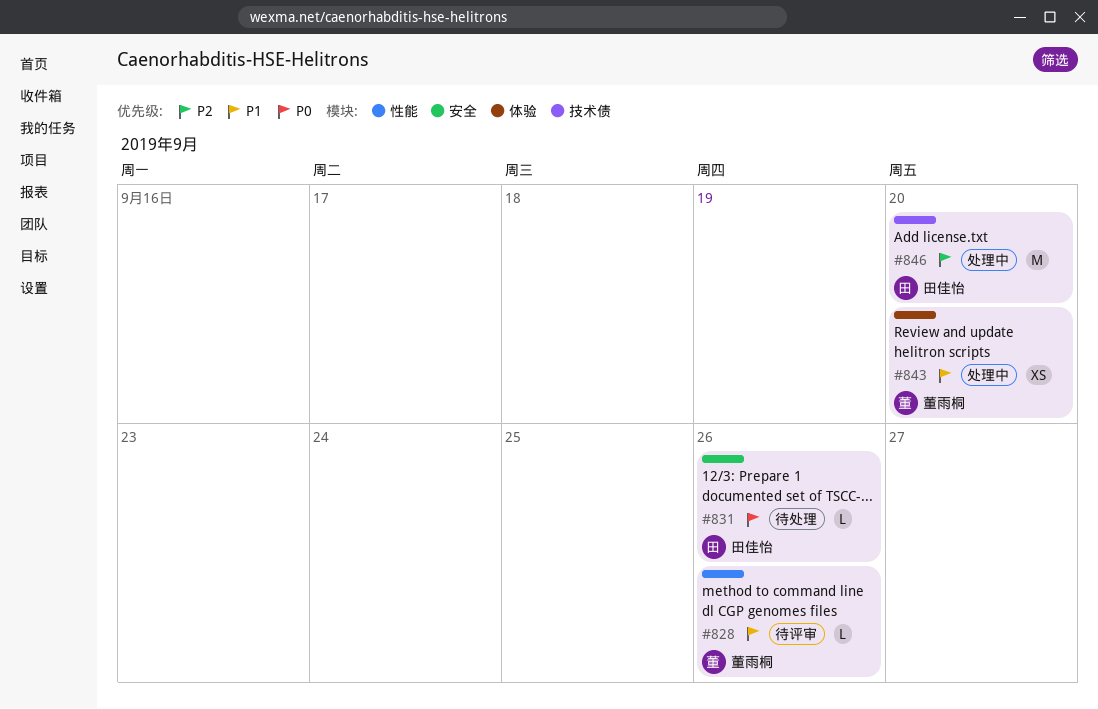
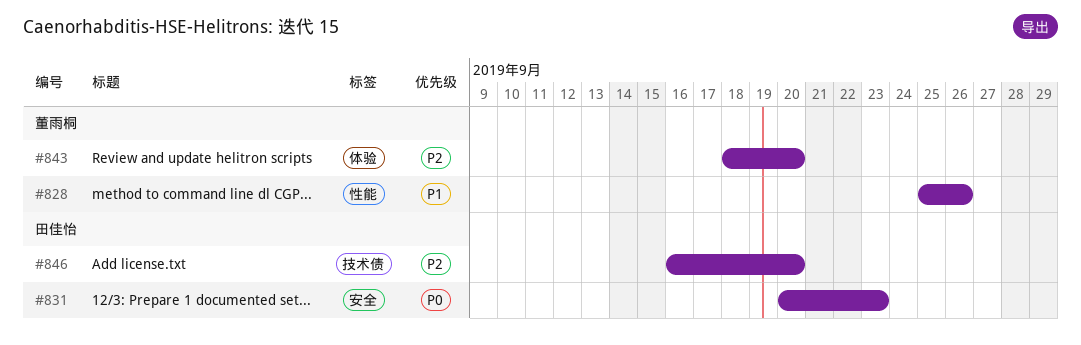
#831, due: Sep 26 -> Sep 23
#843, priority: P1 -> P2

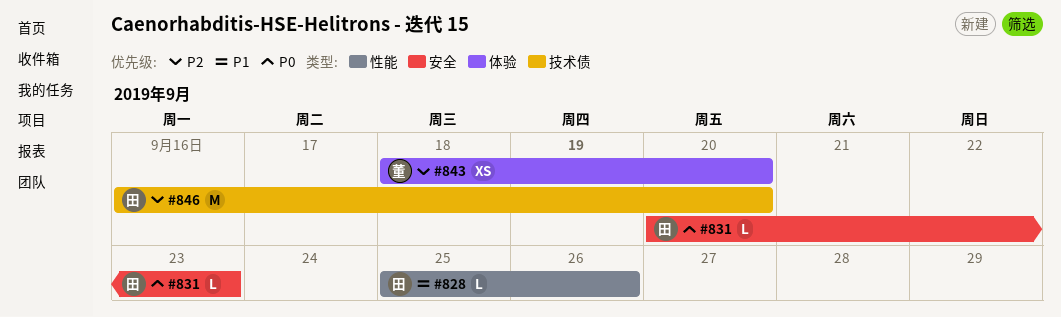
#828, owner: 董雨桐 -> 田佳怡

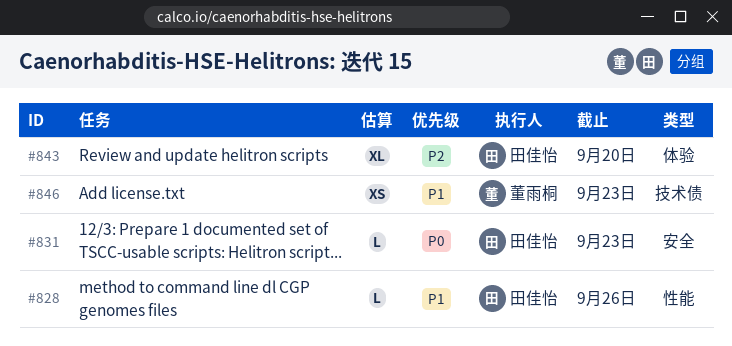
#843, owner: 董雨桐 -> 田佳怡
#843, estimate: XS -> XL
#846, owner: 田佳怡 -> 董雨桐
#846, priority: P2 -> P1
#846, estimate: M -> XS
#846, due: Sep 20 -> Sep 23

